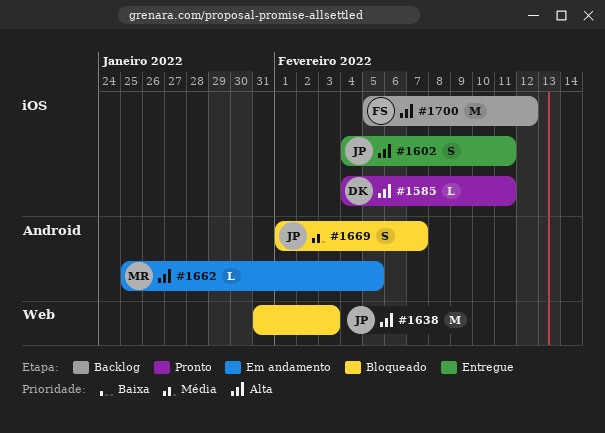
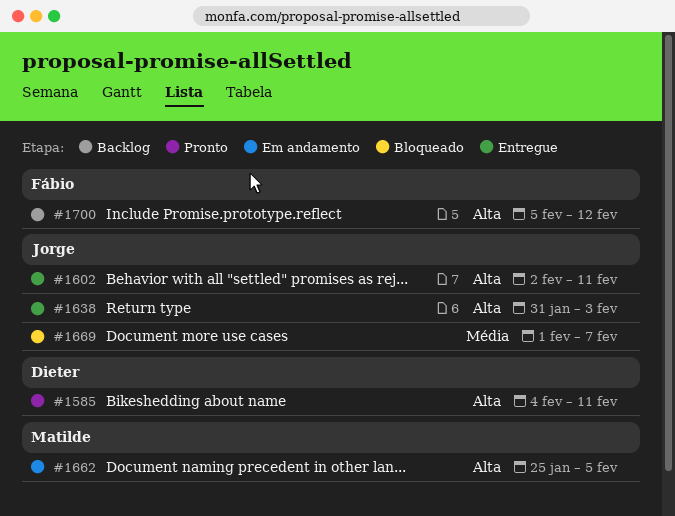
#1602, start: Feb 4 -> Feb 2
#1638, status: Bloqueado -> Entregue

